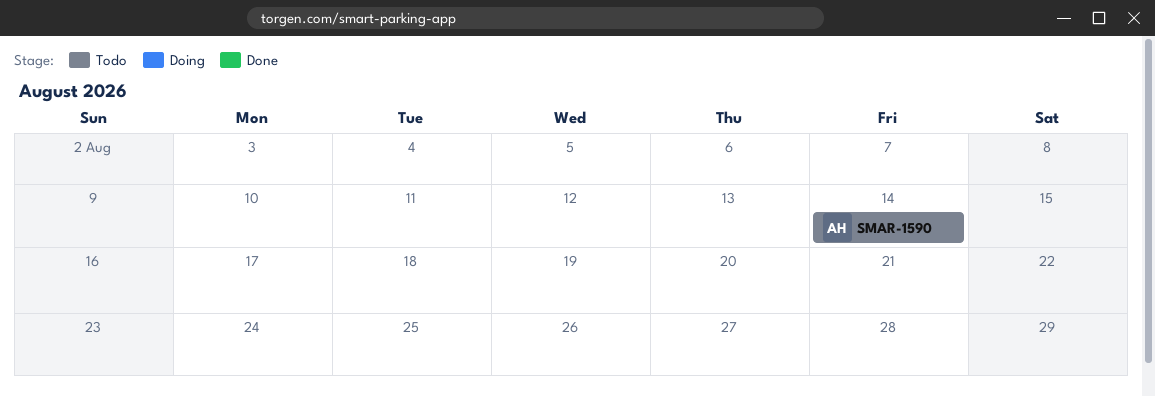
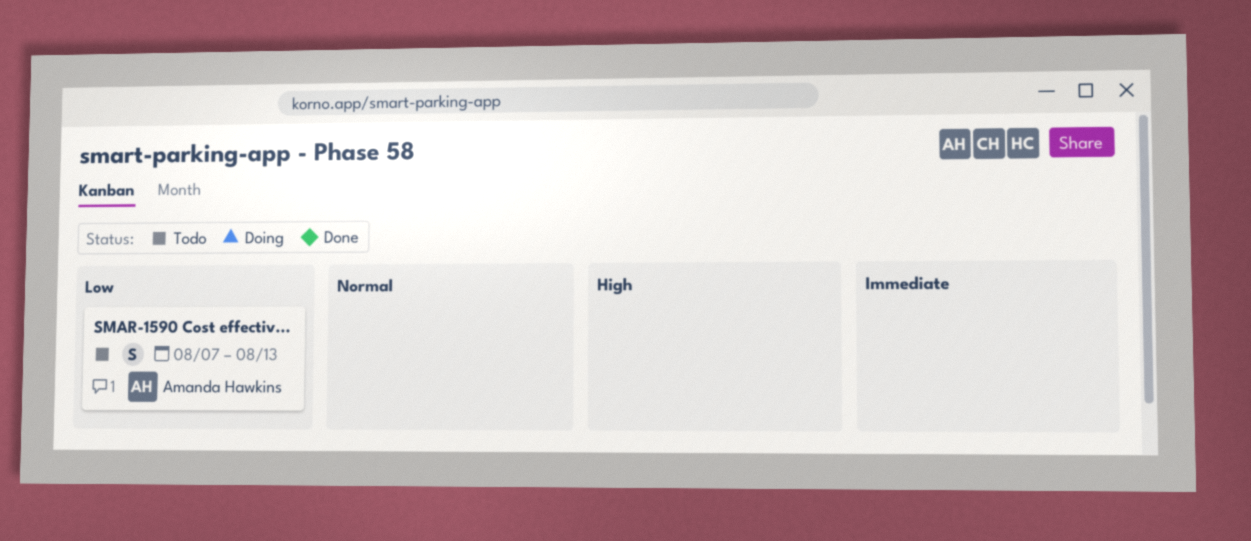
SMAR-1590, start: Aug 14 -> Aug 7
SMAR-1590, due: Aug 14 -> Aug 13

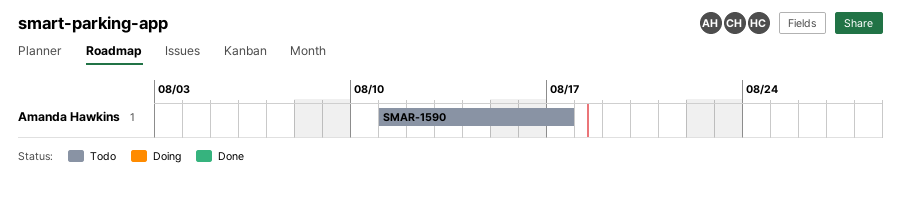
SMAR-1590, start: Aug 7 -> Aug 11
SMAR-1590, due: Aug 13 -> Aug 17

